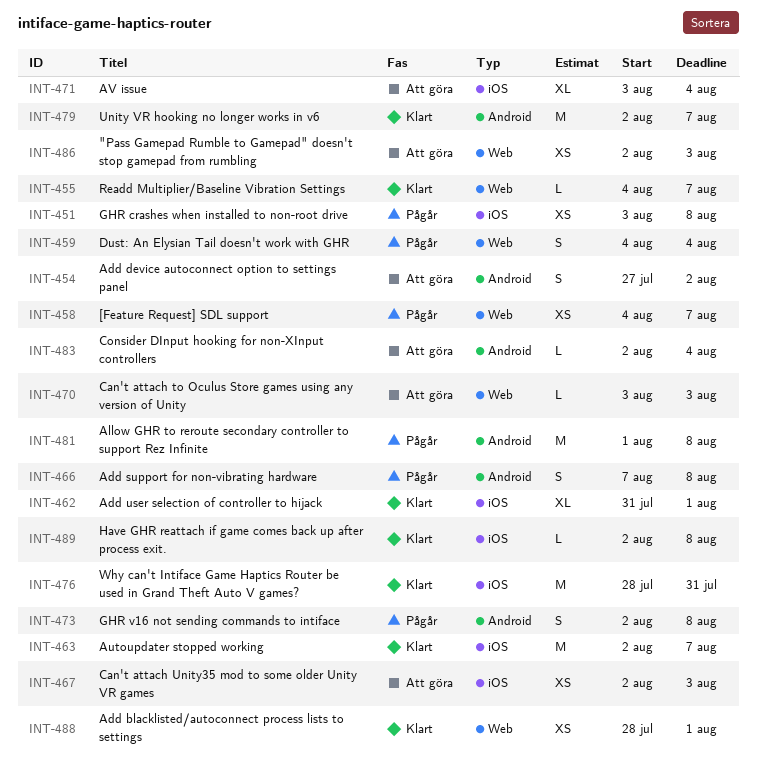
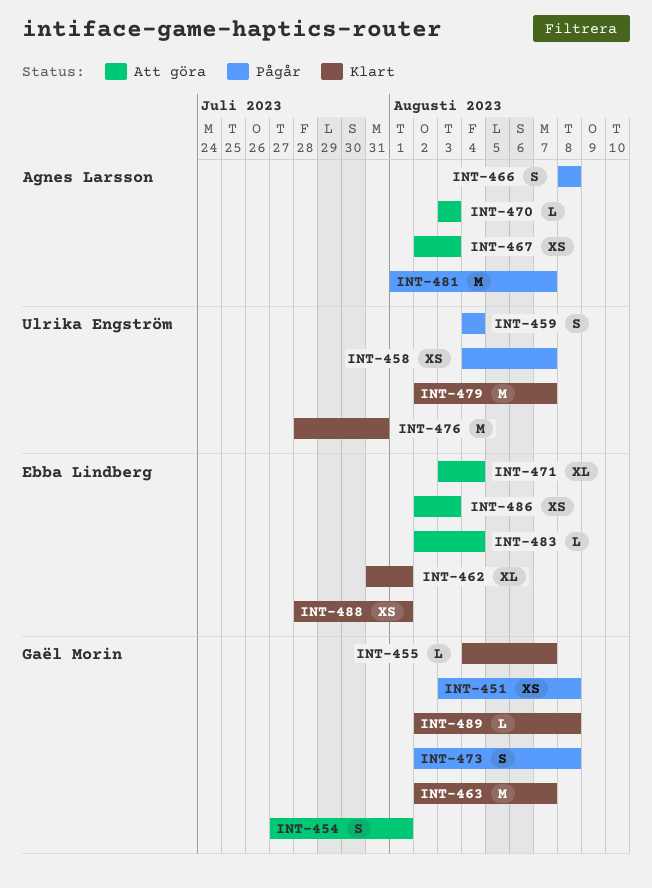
INT-454, due: Aug 2 -> Aug 1
INT-466, start: Aug 7 -> Aug 8
INT-481, due: Aug 8 -> Aug 7

